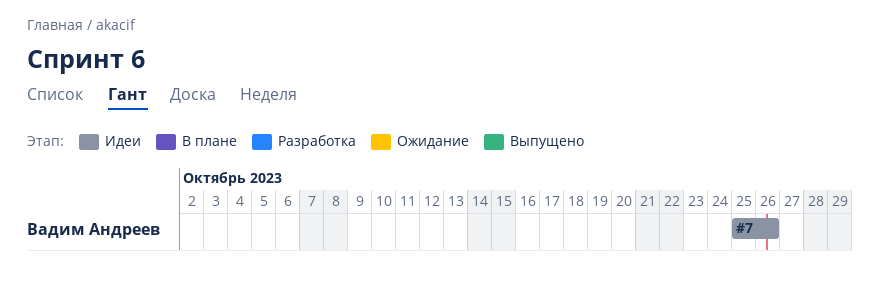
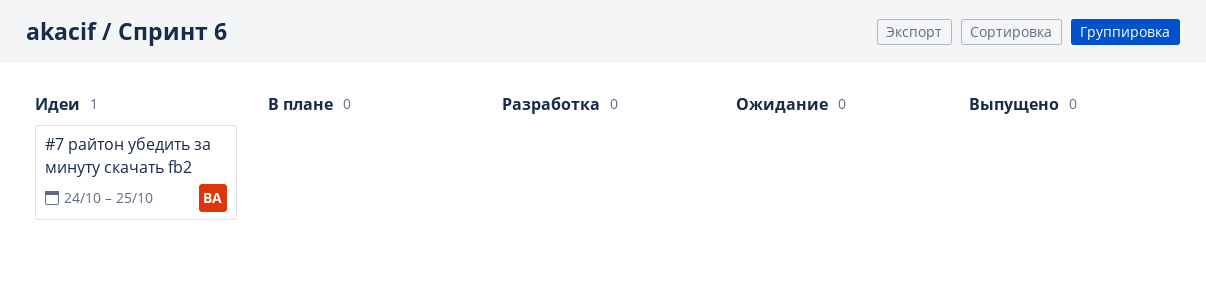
#7, start: Oct 25 -> Oct 24
#7, due: Oct 26 -> Oct 25

